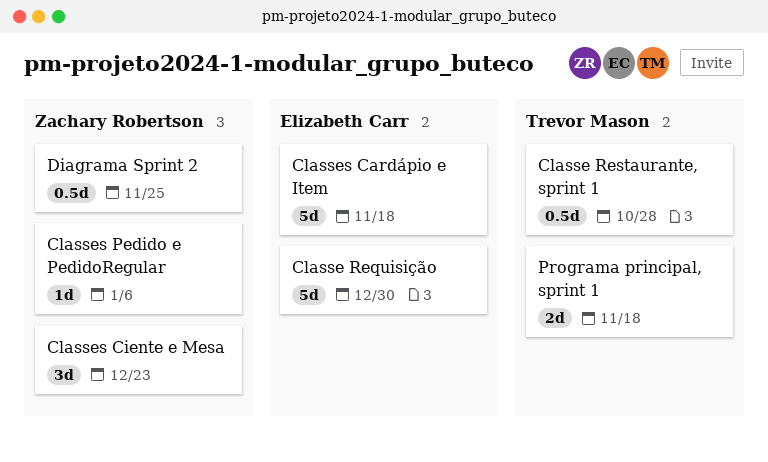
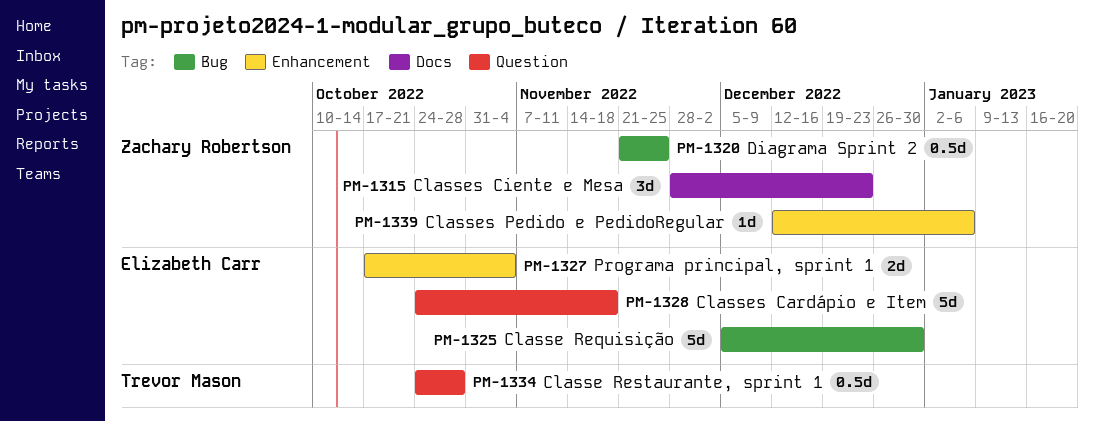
Programa principal, sprint 1, owner: Trevor Mason -> Elizabeth Carr
Programa principal, sprint 1, due: Nov 18 -> Nov 4

